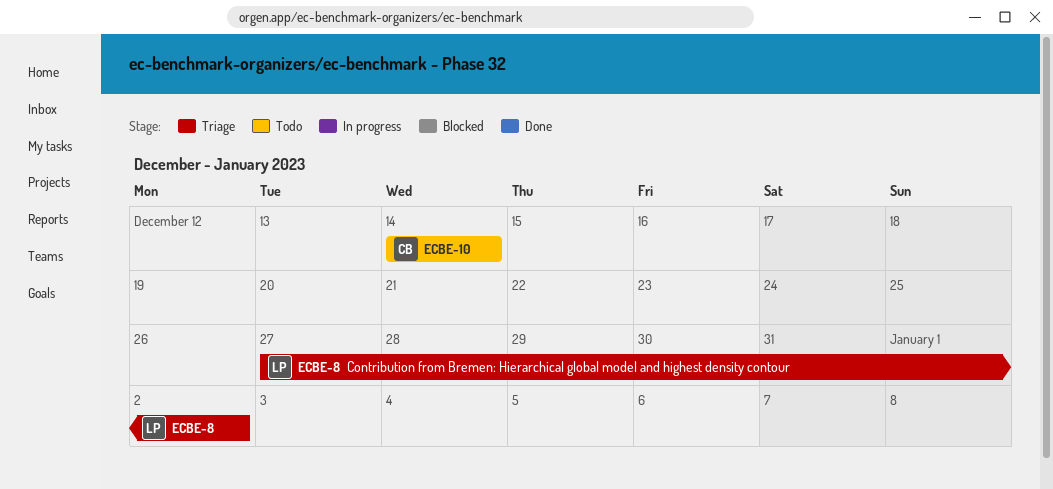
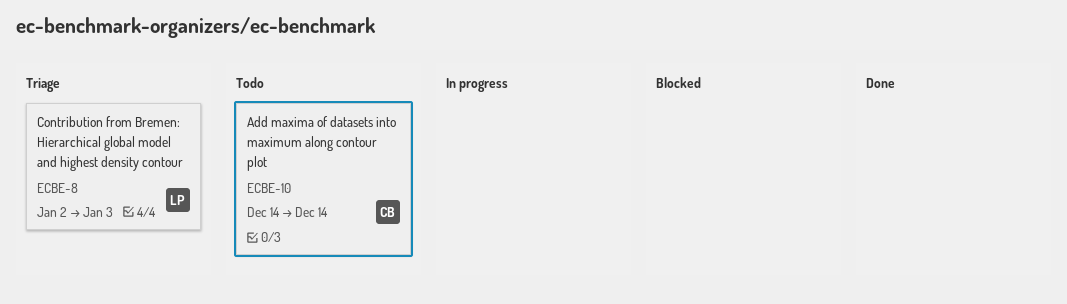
ECBE-8, start: Dec 27 -> Jan 2
ECBE-8, due: Jan 2 -> Jan 3

